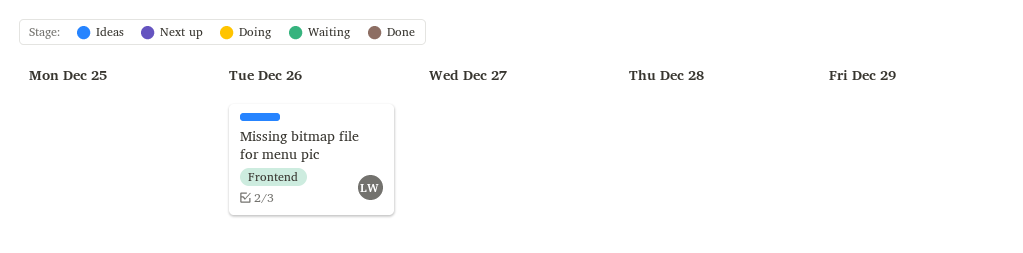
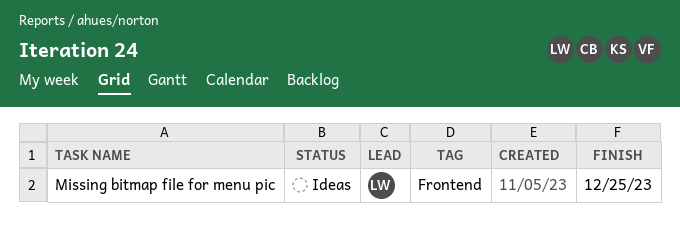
Missing bitmap file for menu pic, due: Dec 26 -> Dec 25

